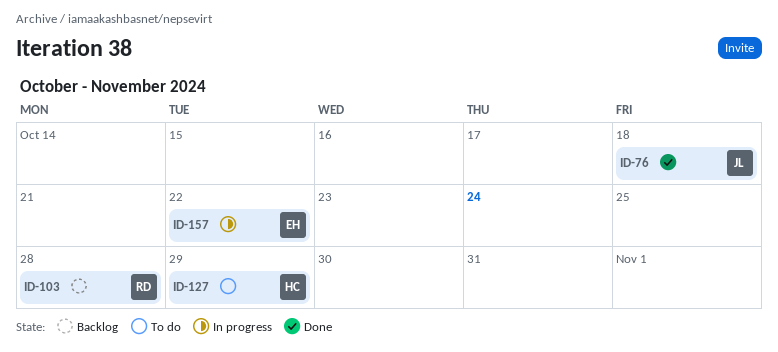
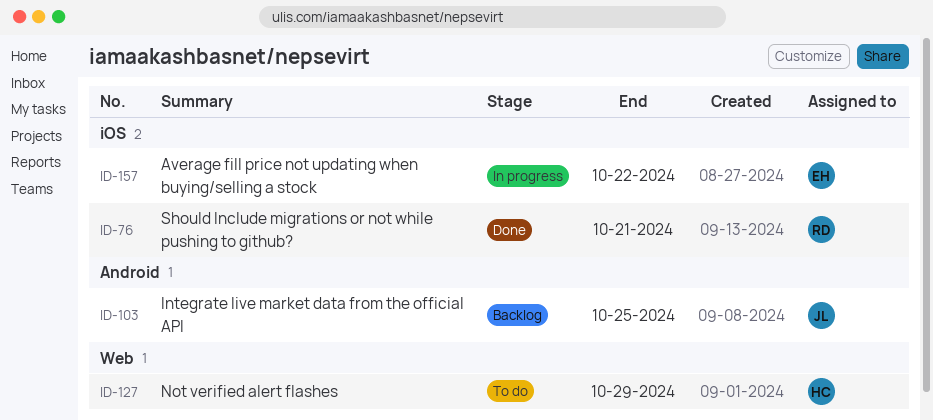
ID-76, owner: JL -> RD
ID-76, due: Oct 18 -> Oct 21
ID-103, owner: RD -> JL
ID-103, due: Oct 28 -> Oct 25

